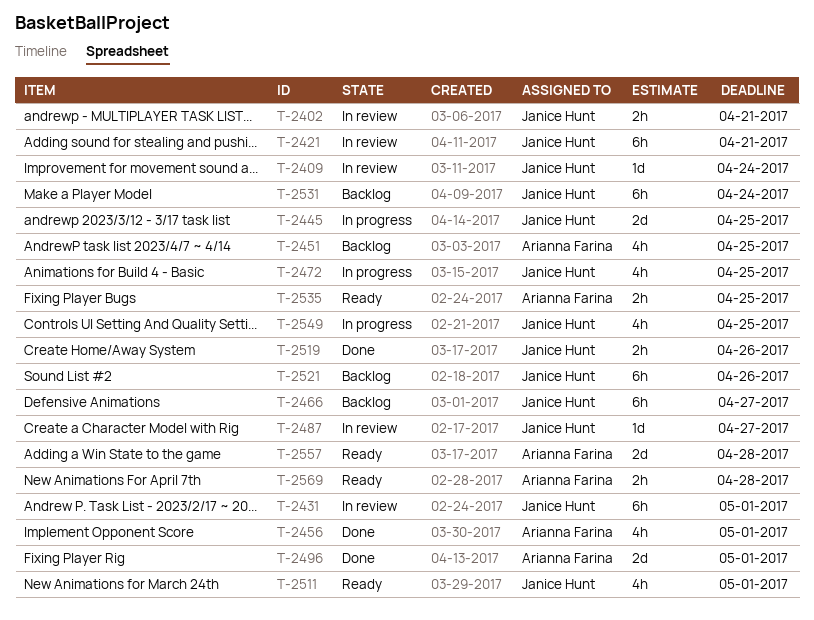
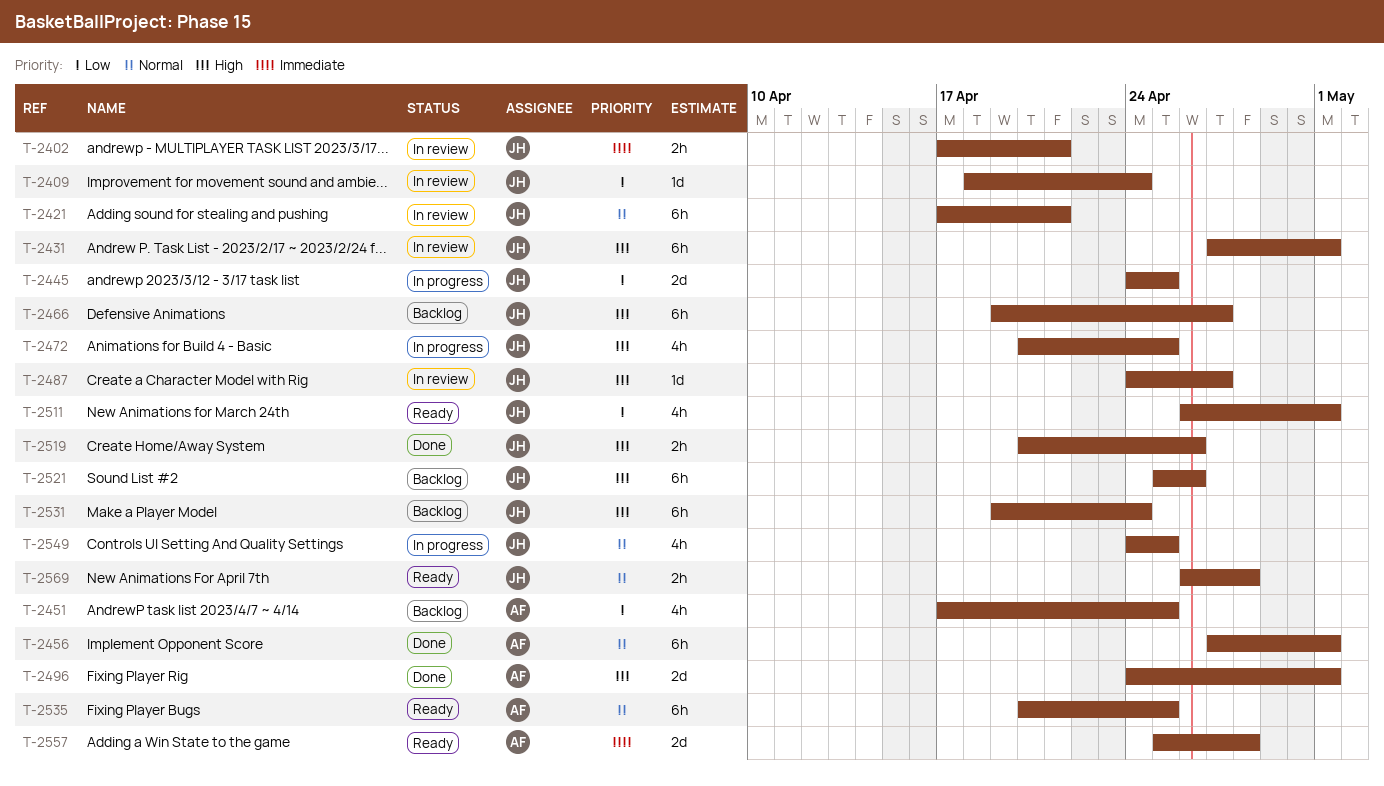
T-2456, estimate: 4h -> 6h
T-2535, estimate: 2h -> 6h
T-2569, owner: Arianna Farina -> Janice Hunt

